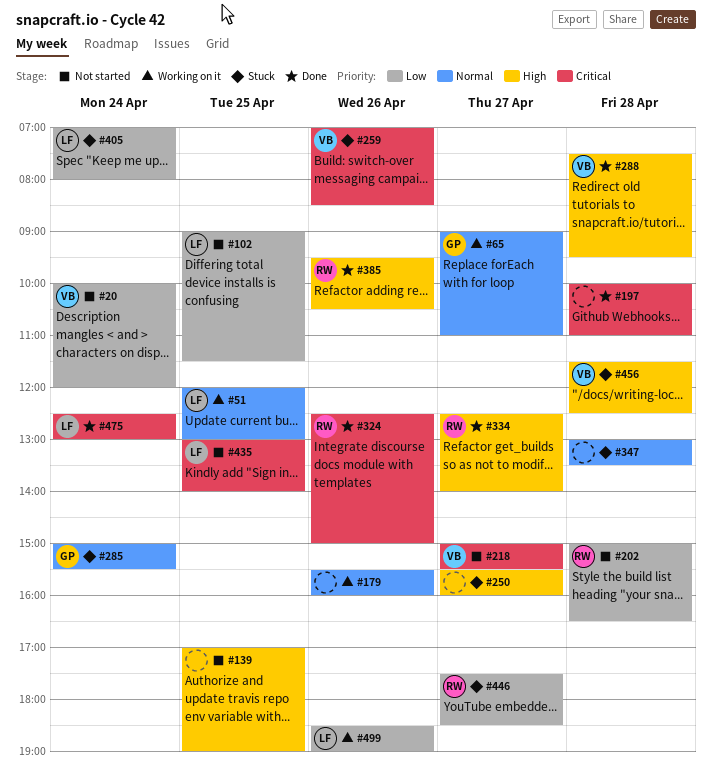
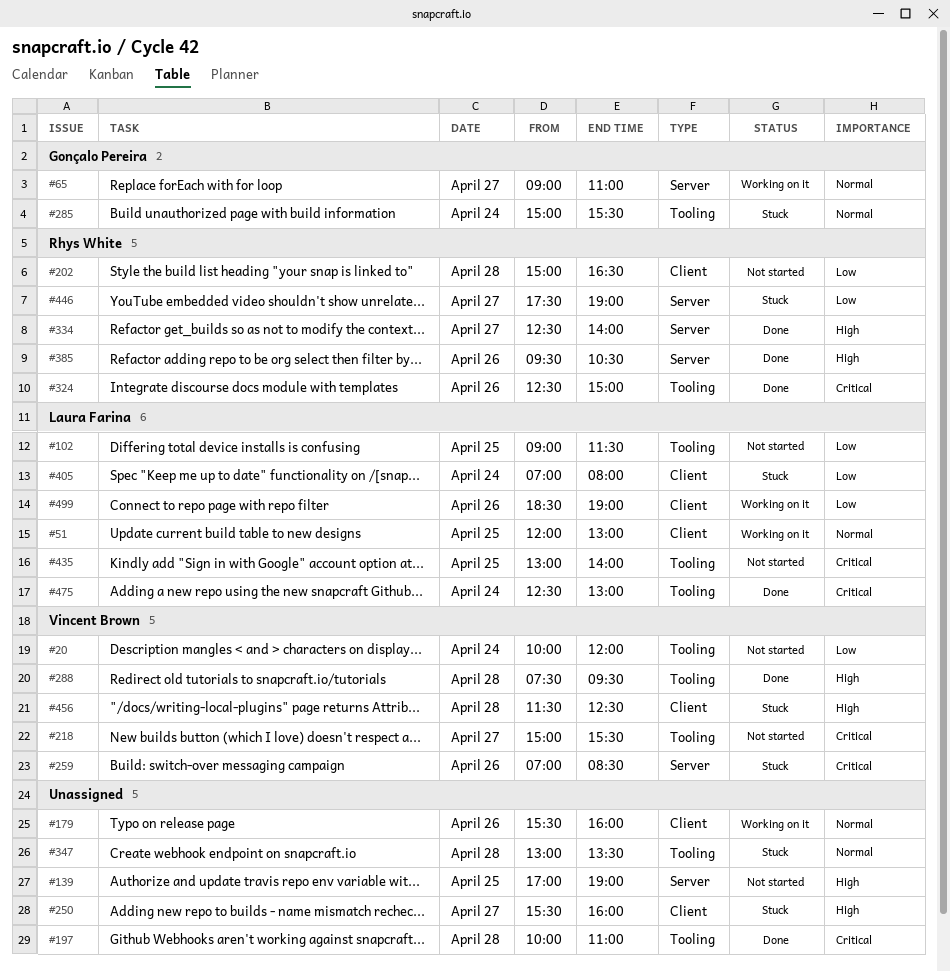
#446, ends: 18:30 -> 19:00

